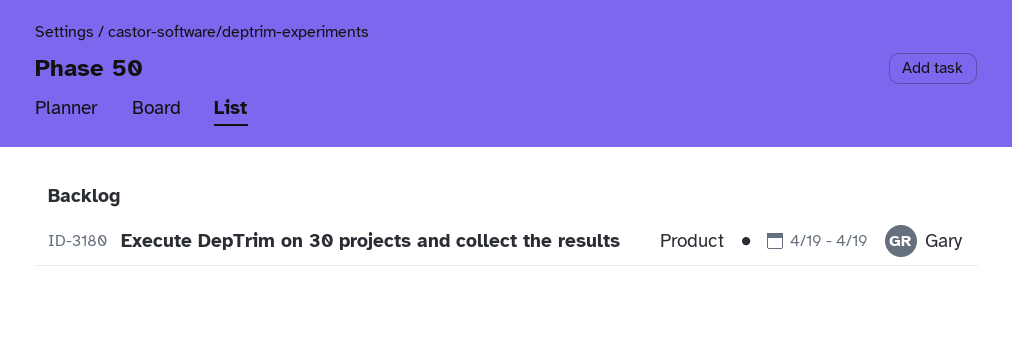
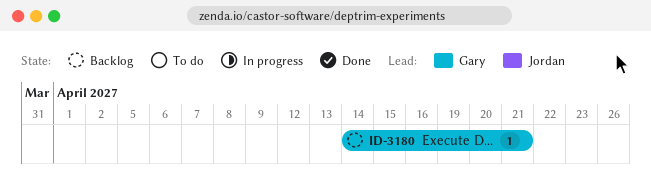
ID-3180, start: Apr 19 -> Apr 14
ID-3180, due: Apr 19 -> Apr 21

